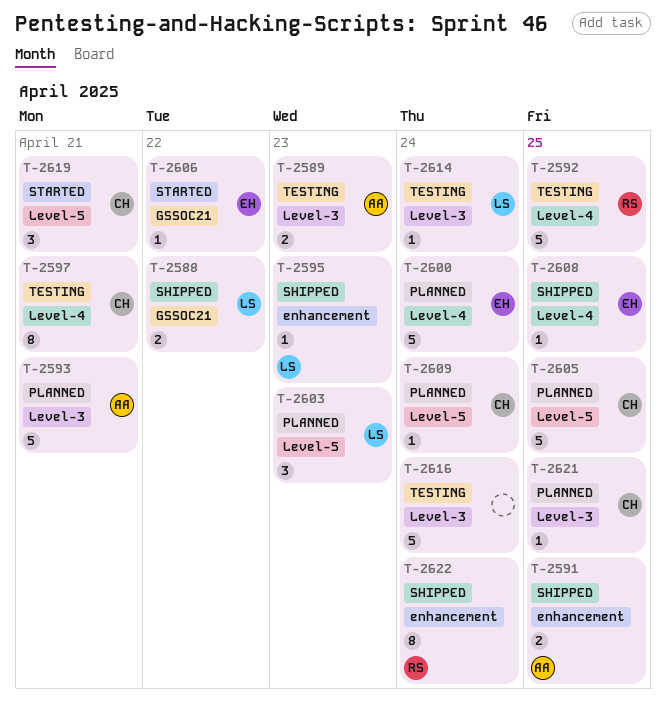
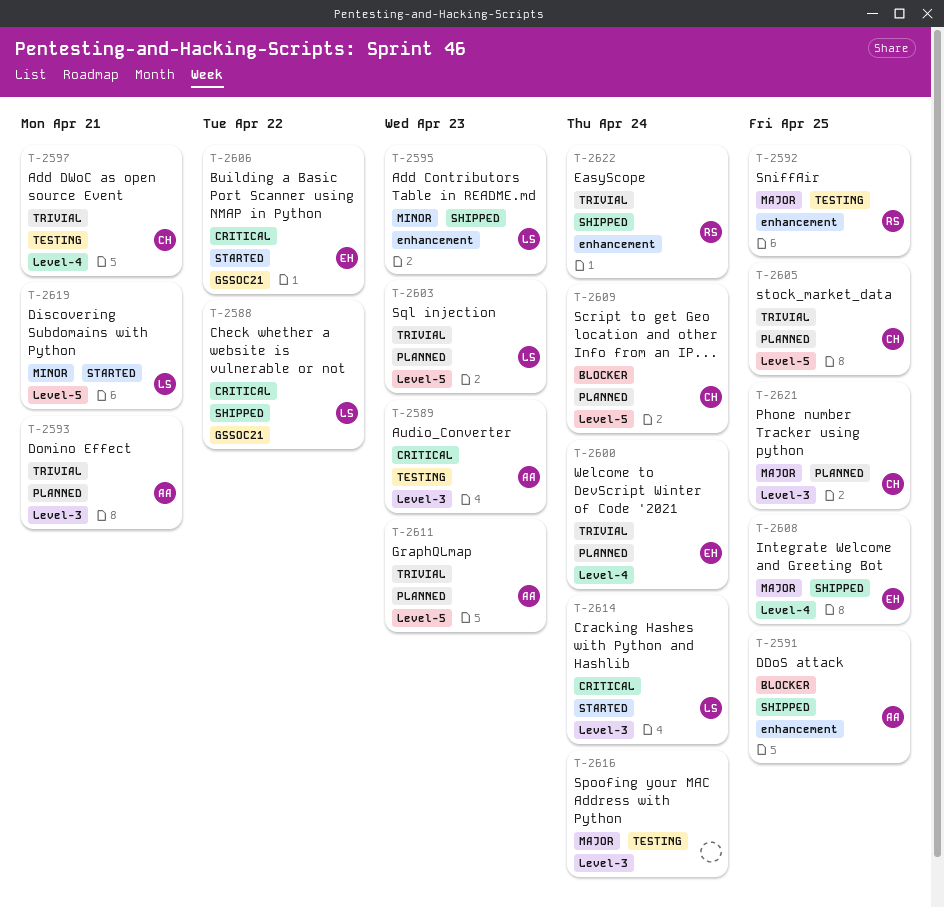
T-2592, label: Level-4 -> enhancement
T-2611: none -> present
T-2614, status: Testing -> Started
T-2619, owner: CH -> LS

